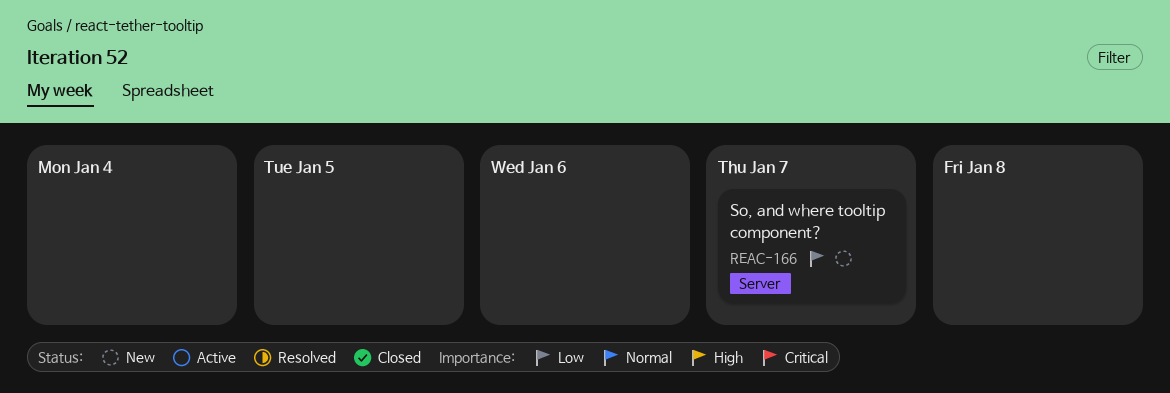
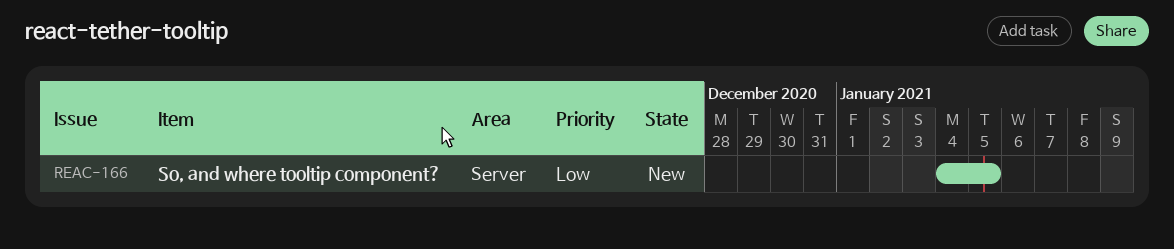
REAC-166, due: Jan 7 -> Jan 5

